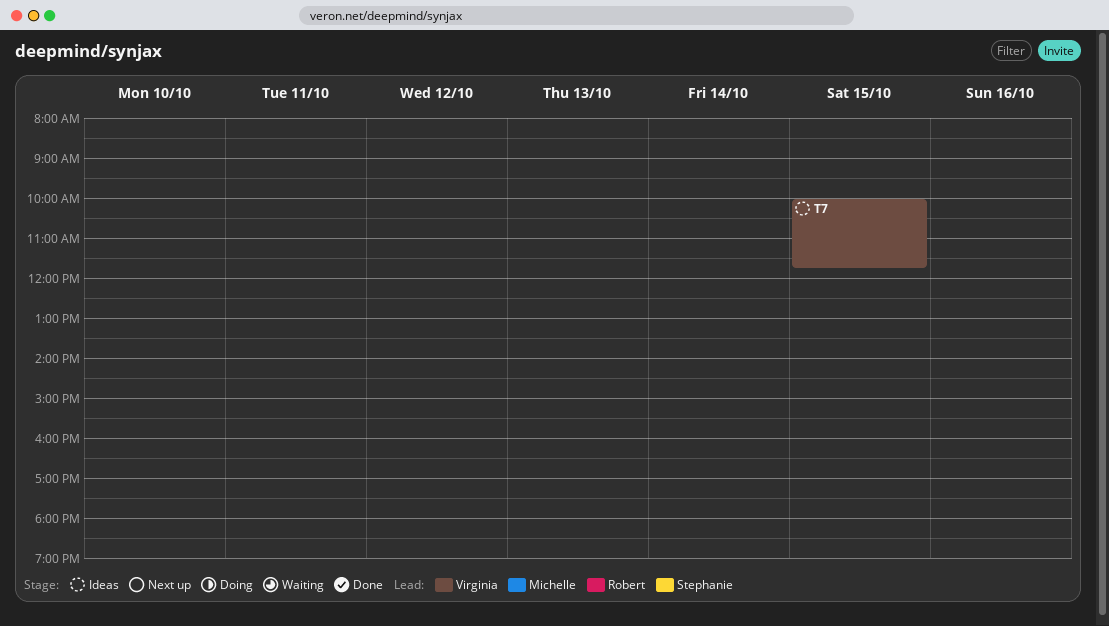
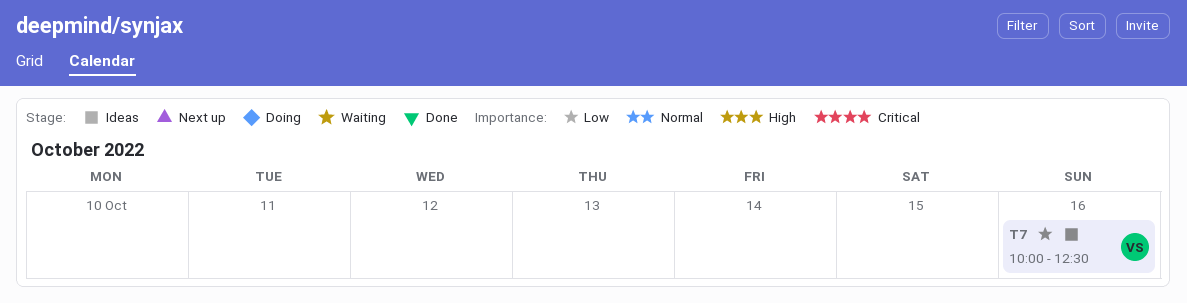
T7, day: Oct 15 -> Oct 16
T7, ends: 11:45 -> 12:30

